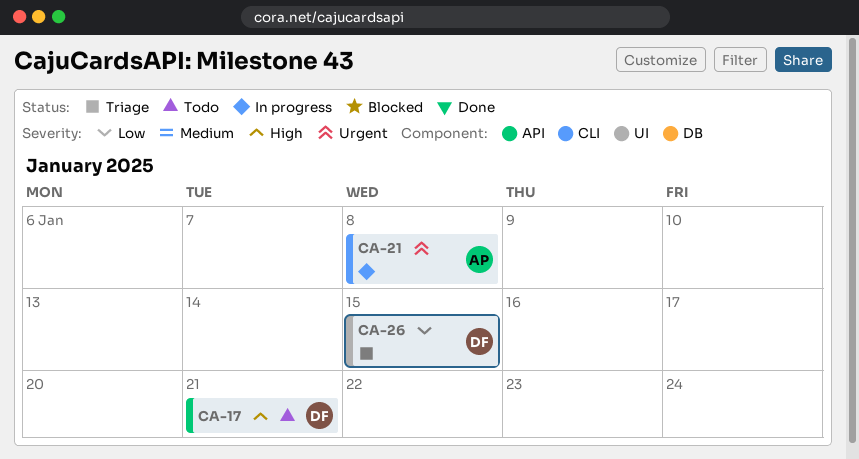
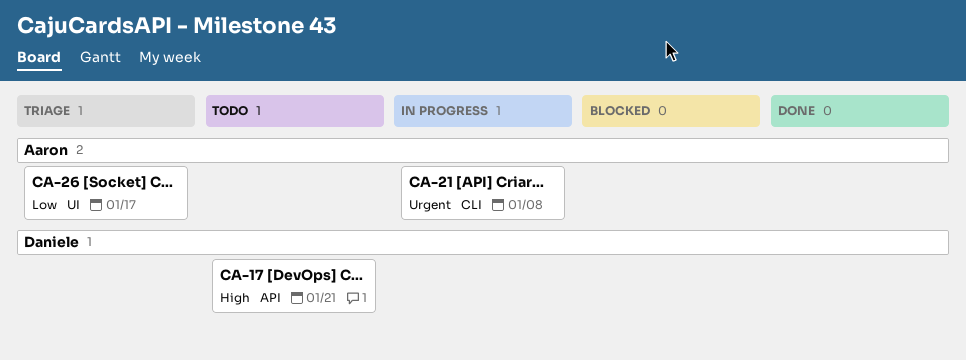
CA-26, owner: Daniele -> Aaron
CA-26, due: Jan 15 -> Jan 17

